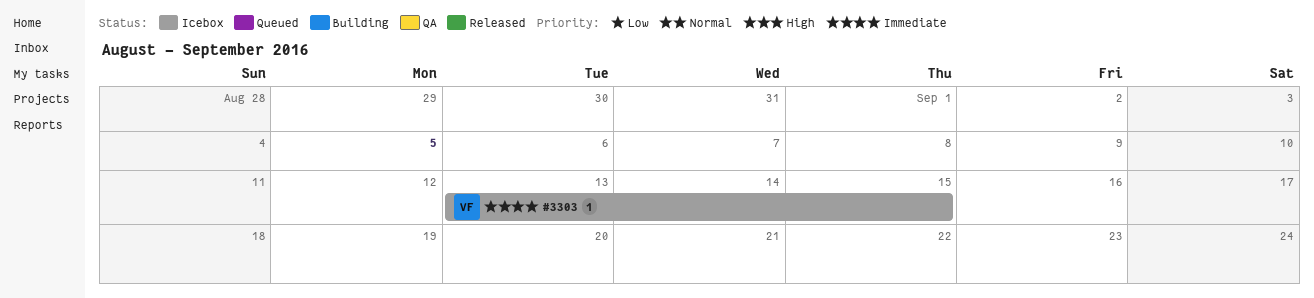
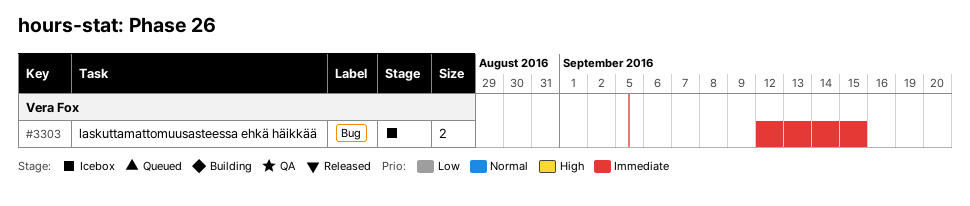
#3303, estimate: 1 -> 2
#3303, start: Sep 13 -> Sep 12

